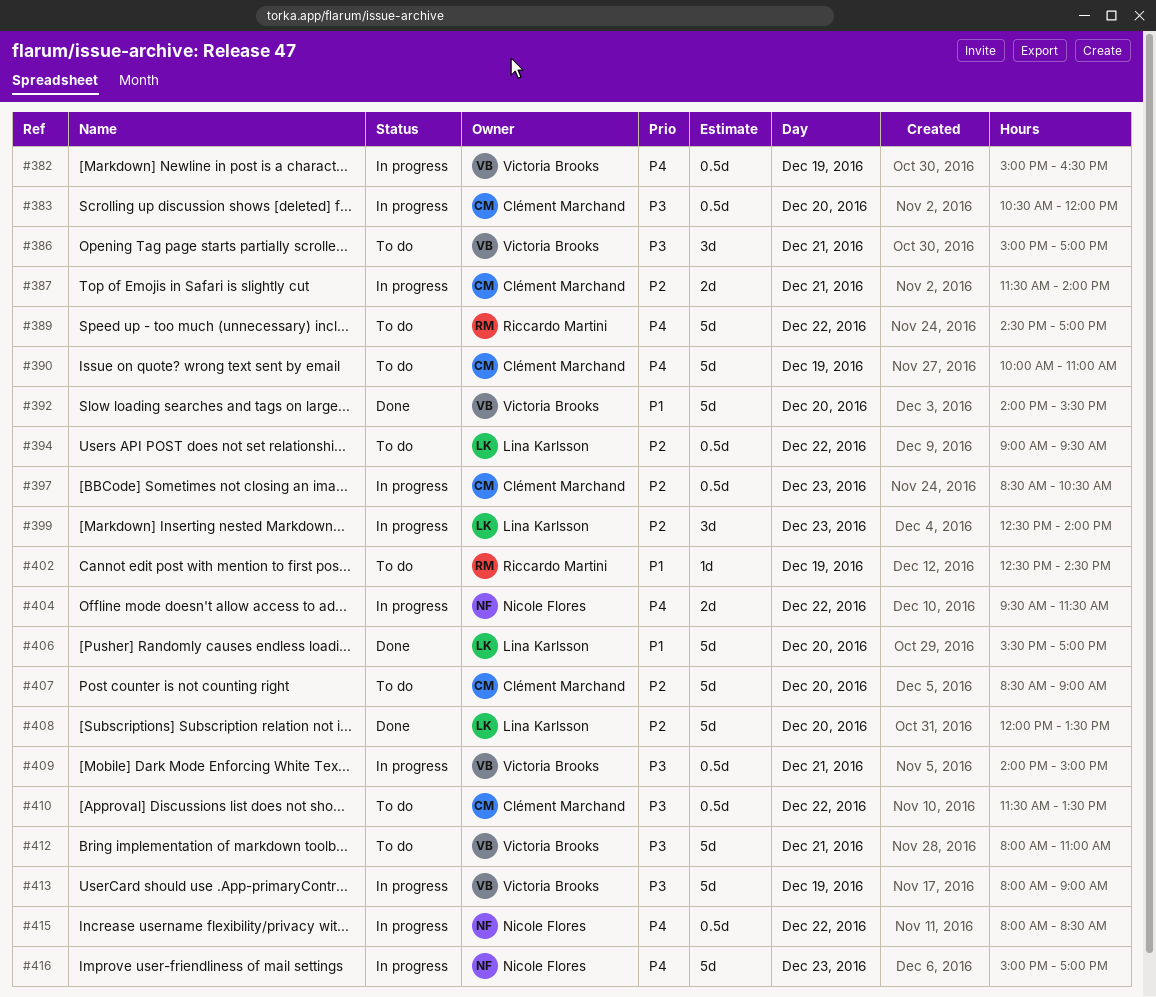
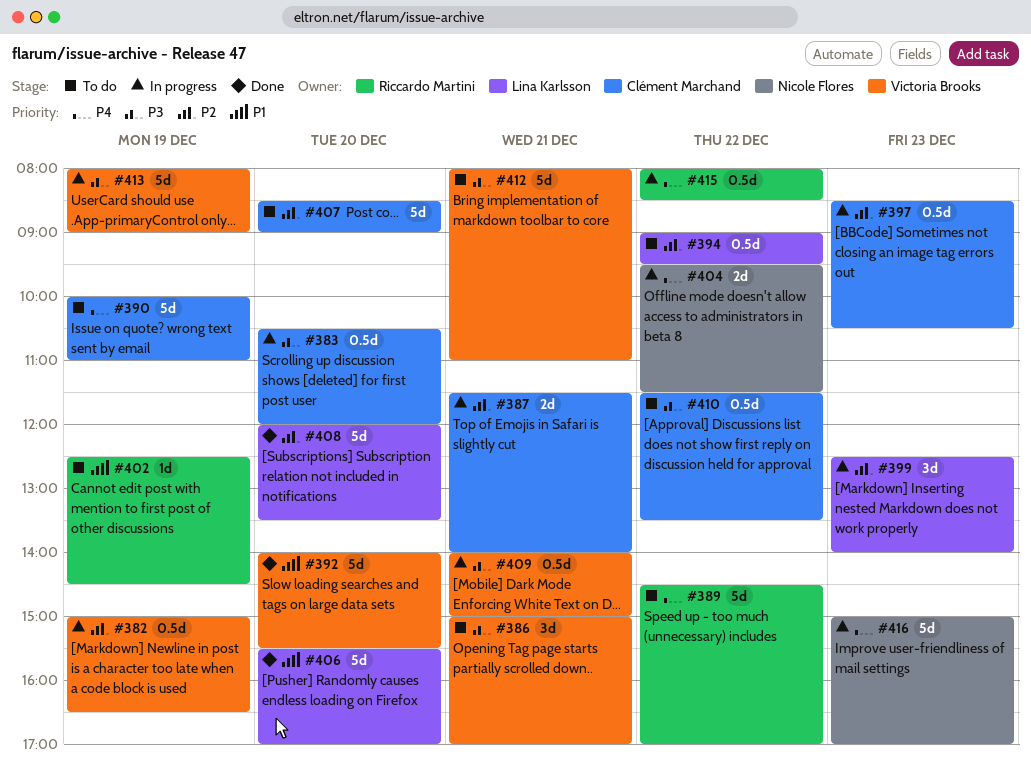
#382, priority: P4 -> P2
#415, owner: Nicole Flores -> Riccardo Martini

